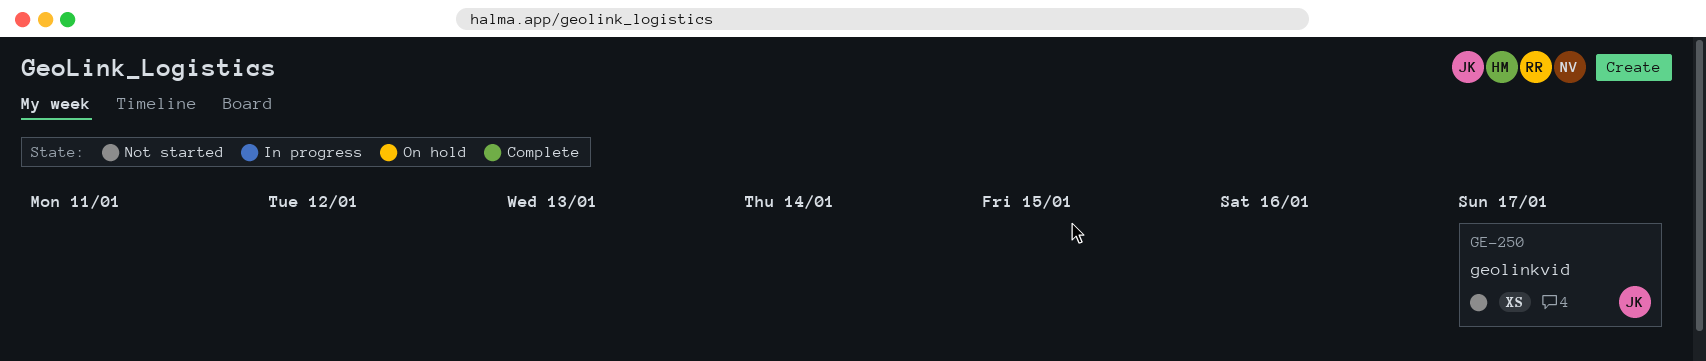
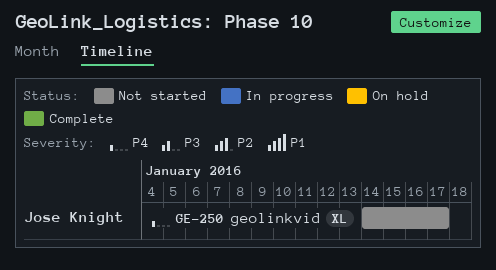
GE-250, estimate: XS -> XL

